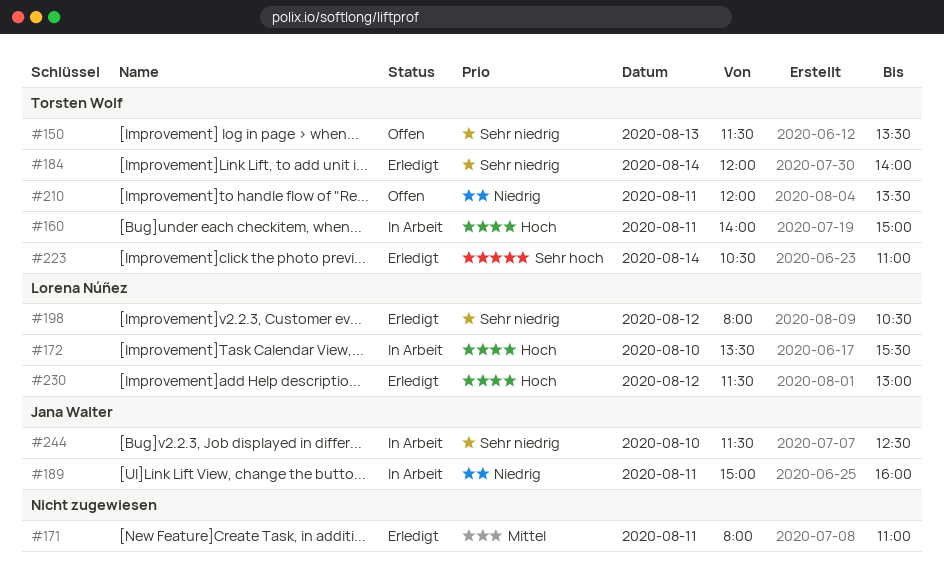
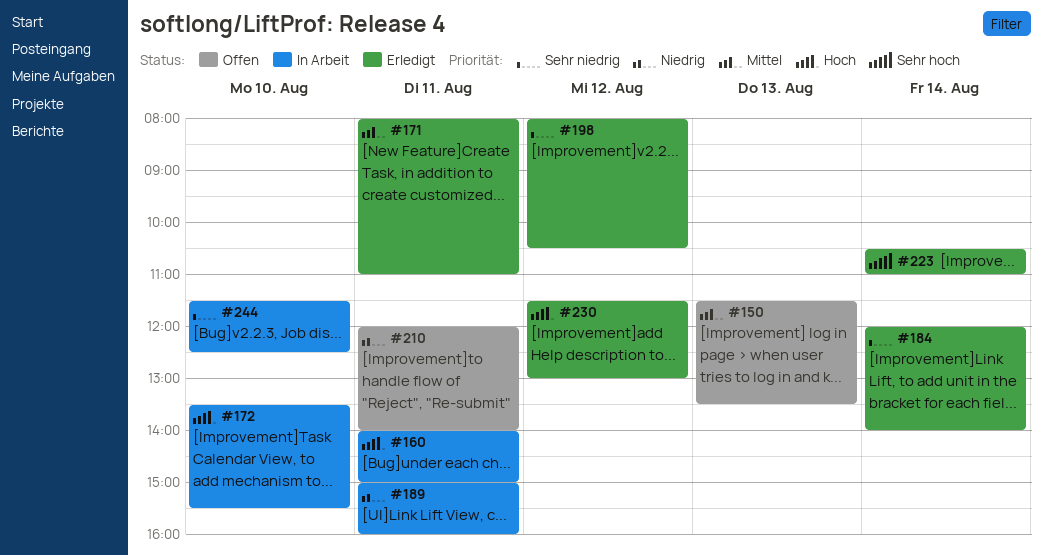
#150, priority: Sehr niedrig -> Mittel
#210, ends: 13:30 -> 14:00

